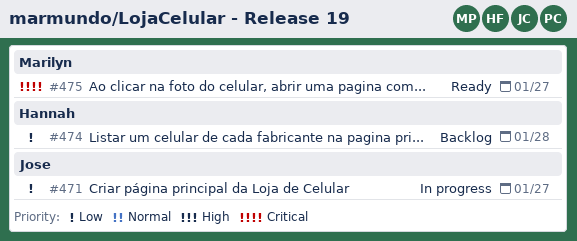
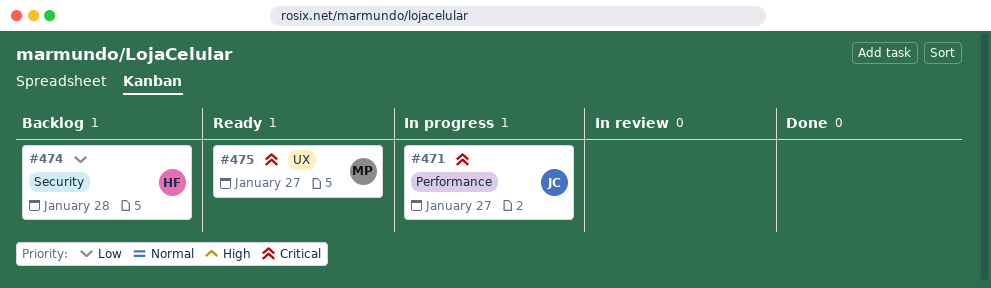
#471, priority: Low -> Critical

